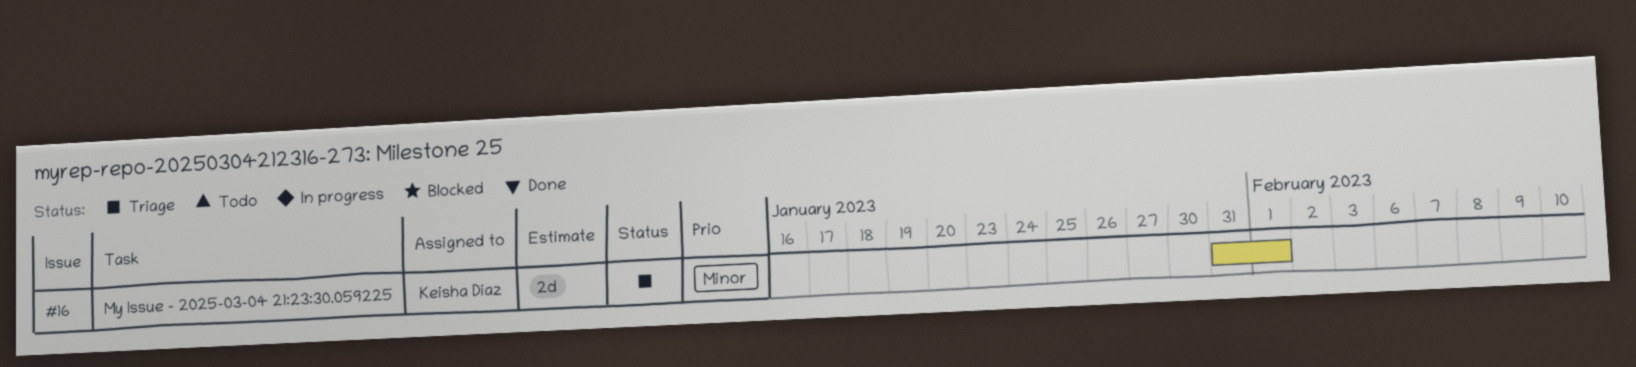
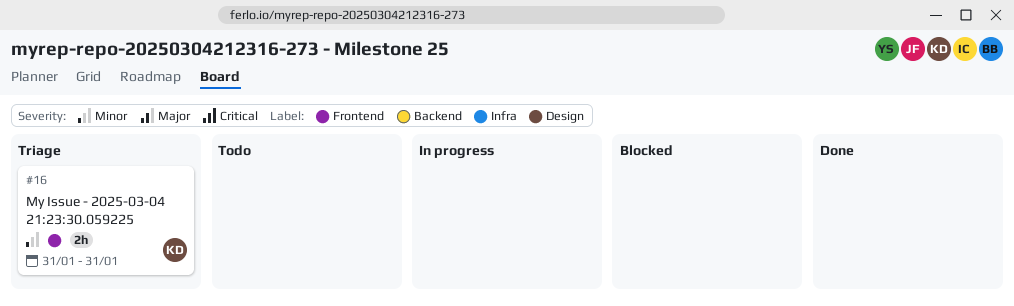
#16, estimate: 2d -> 2h
#16, due: Feb 1 -> Jan 31

